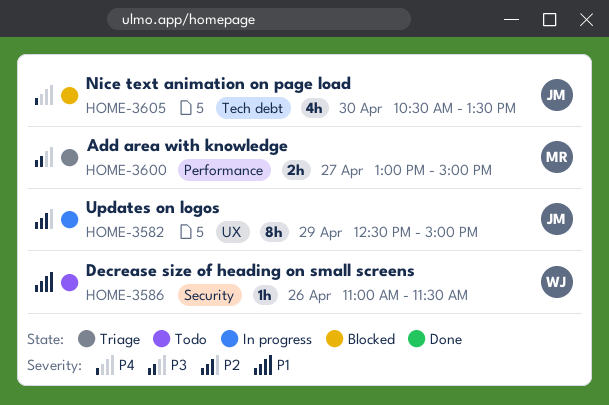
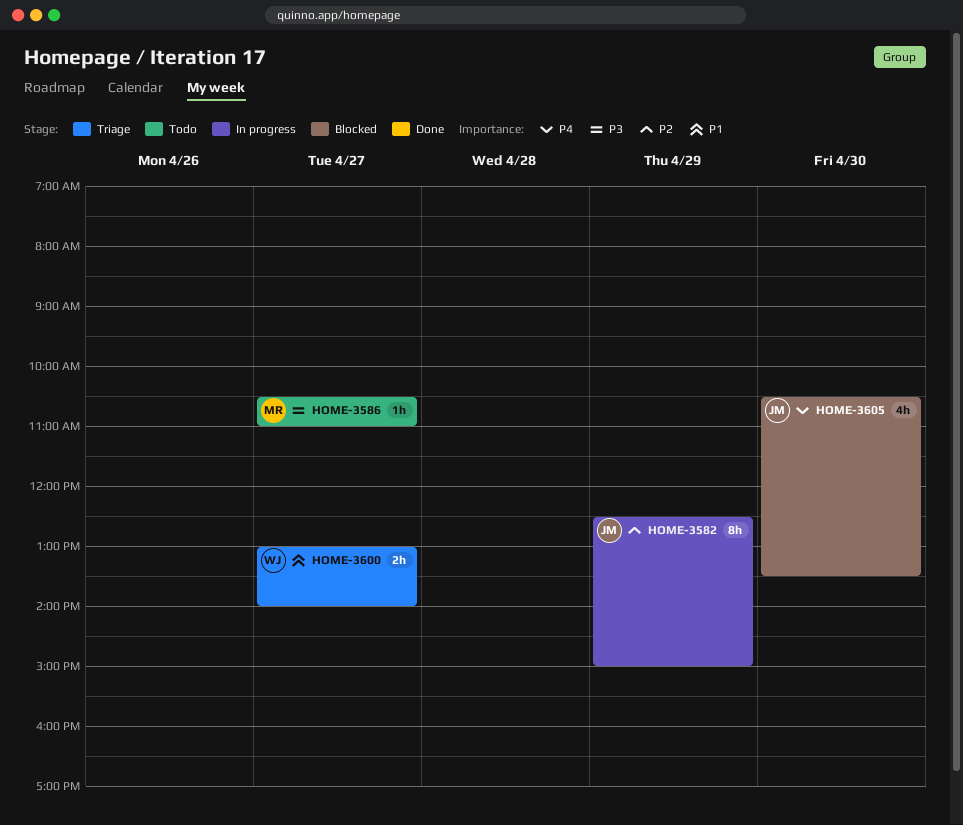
HOME-3586, owner: WJ -> MR
HOME-3586, priority: P1 -> P3
HOME-3586, day: Apr 26 -> Apr 27
HOME-3586, begins: 11:00 -> 10:30
HOME-3586, ends: 11:30 -> 11:00
HOME-3600, owner: MR -> WJ
HOME-3600, priority: P3 -> P1
HOME-3600, ends: 15:00 -> 14:00

